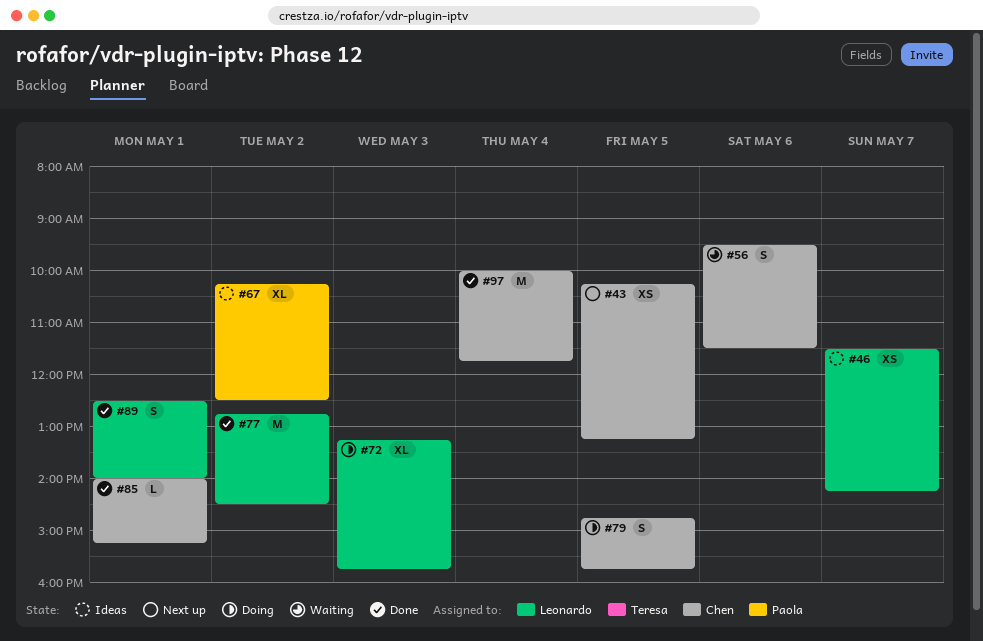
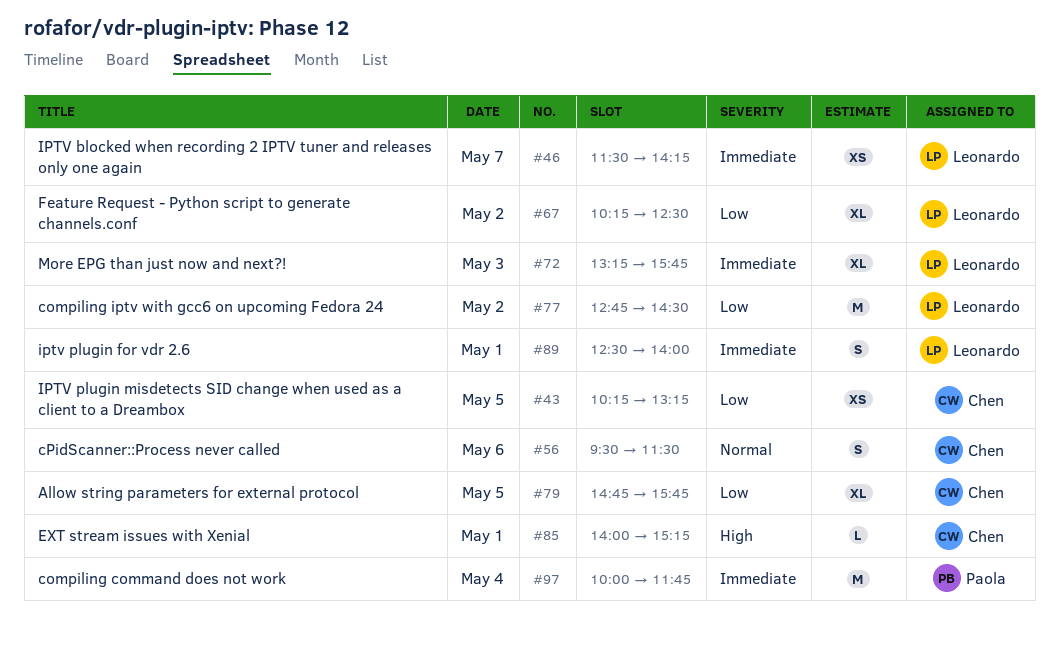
#67, owner: Paola -> Leonardo
#79, estimate: S -> XL
#97, owner: Chen -> Paola

